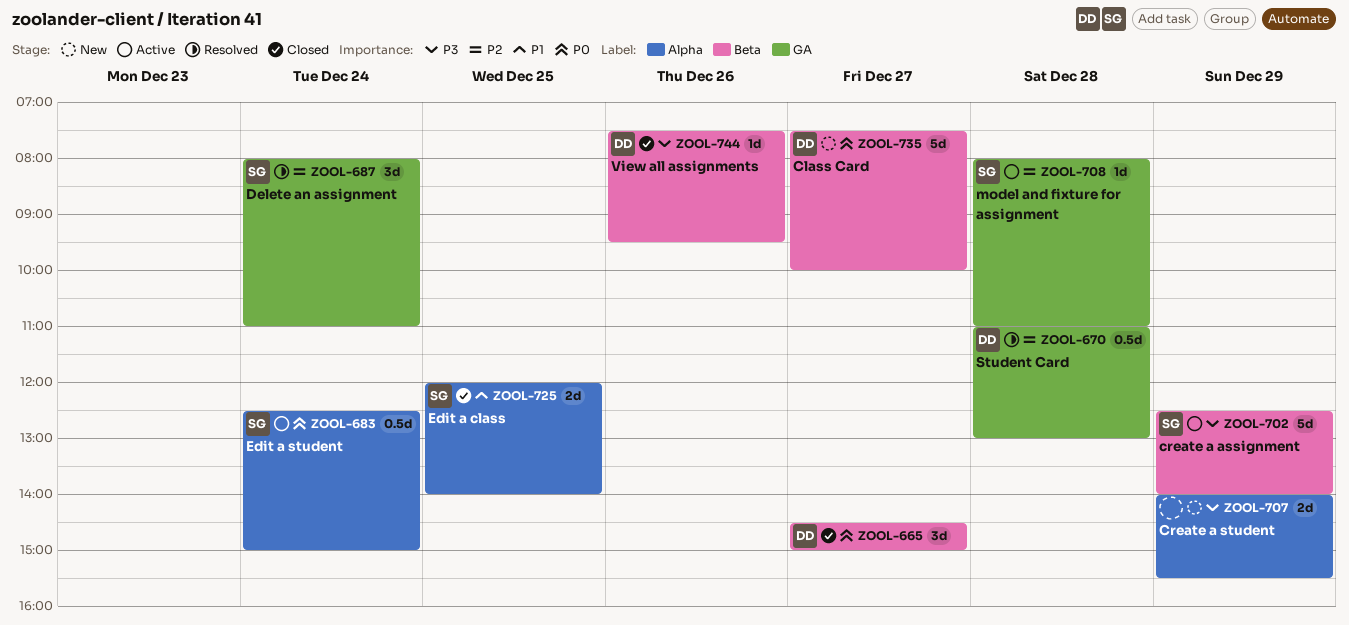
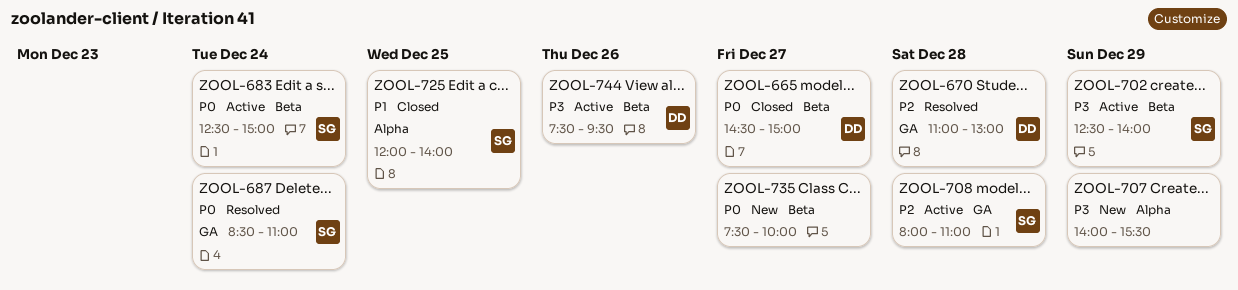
ZOOL-683, label: Alpha -> Beta
ZOOL-687, priority: P2 -> P0
ZOOL-687, begins: 08:00 -> 08:30
ZOOL-735, owner: DD -> none
ZOOL-744, status: Closed -> Active

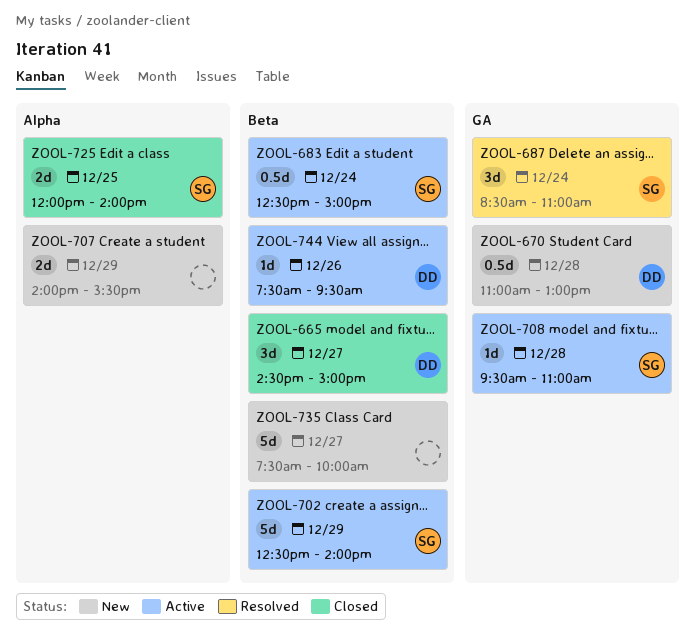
ZOOL-670, status: Resolved -> New
ZOOL-708, begins: 08:00 -> 09:30

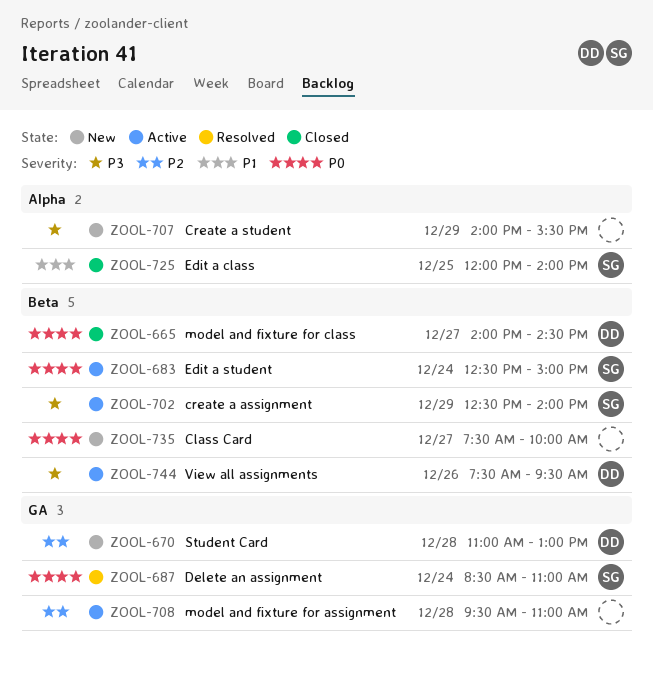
ZOOL-665, begins: 14:30 -> 14:00
ZOOL-665, ends: 15:00 -> 14:30
ZOOL-708, owner: SG -> none

